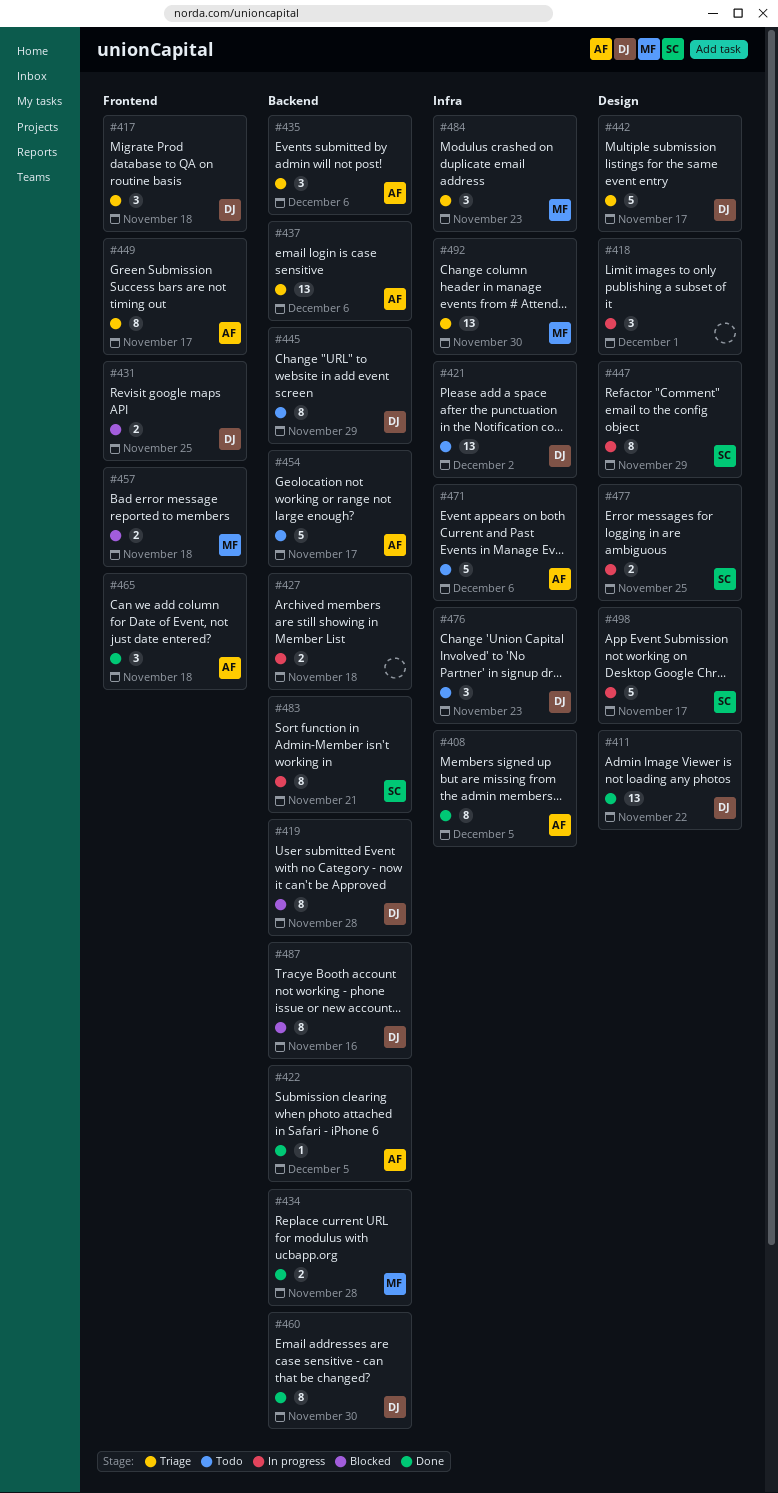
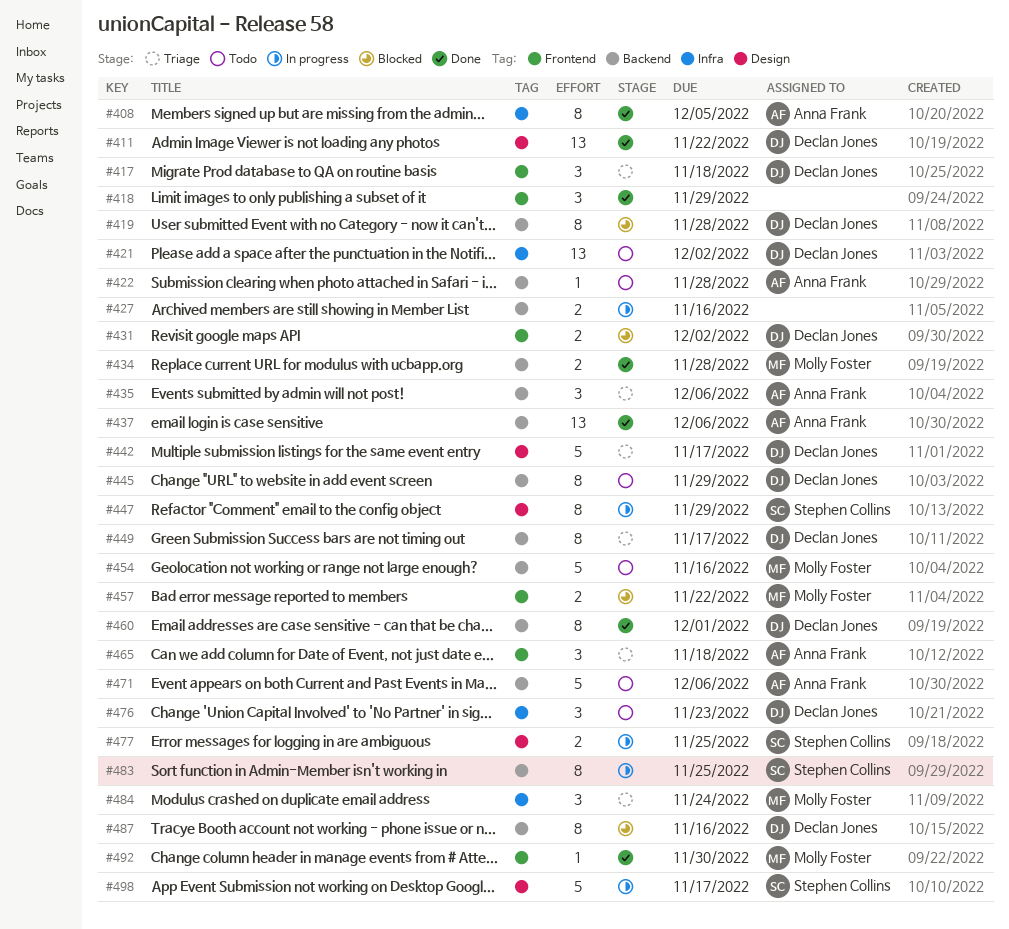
#418, status: In progress -> Done
#418, label: Design -> Frontend
#418, due: Dec 1 -> Nov 29
#422, status: Done -> Todo
#422, due: Dec 5 -> Nov 28
#427, due: Nov 18 -> Nov 16
#431, due: Nov 25 -> Dec 2
#437, status: Triage -> Done
#449, owner: Anna Frank -> Declan Jones
#449, label: Frontend -> Backend
#454, owner: Anna Frank -> Molly Foster
#454, due: Nov 17 -> Nov 16
#457, due: Nov 18 -> Nov 22
#460, due: Nov 30 -> Dec 1
#465, status: Done -> Triage
#471, label: Infra -> Backend
#483, due: Nov 21 -> Nov 25
#484, due: Nov 23 -> Nov 24
#492, status: Triage -> Done
#492, label: Infra -> Frontend
#492, estimate: 13 -> 1

